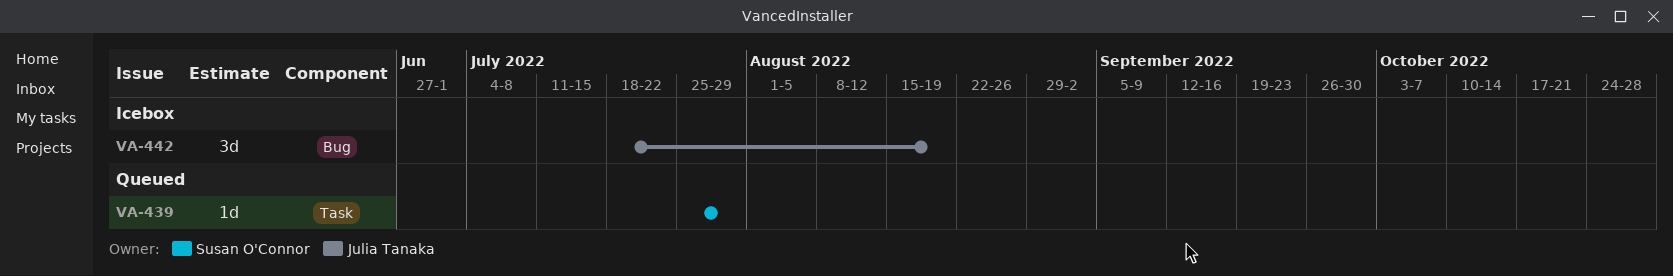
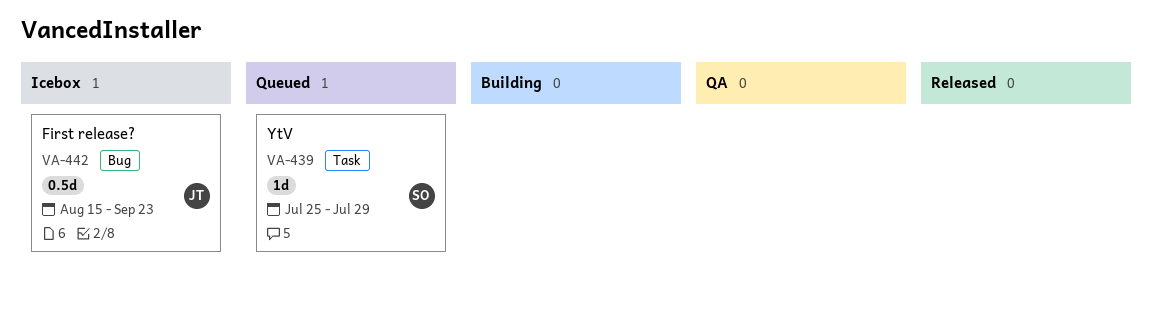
VA-442, estimate: 3d -> 0.5d
VA-442, start: Jul 18 -> Aug 15
VA-442, due: Aug 19 -> Sep 23

